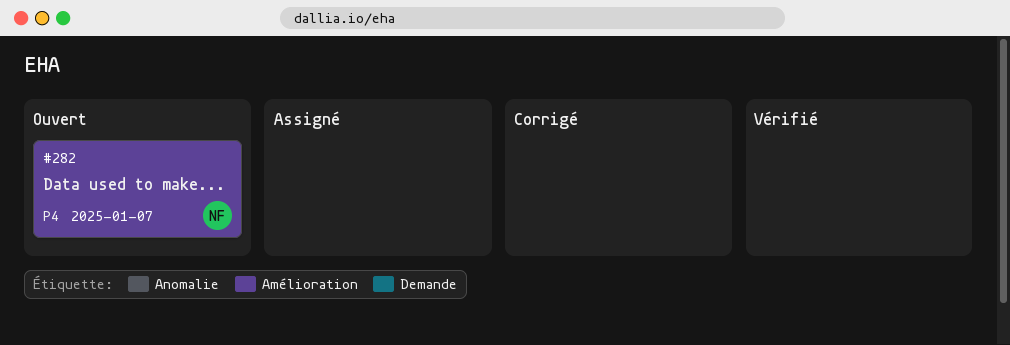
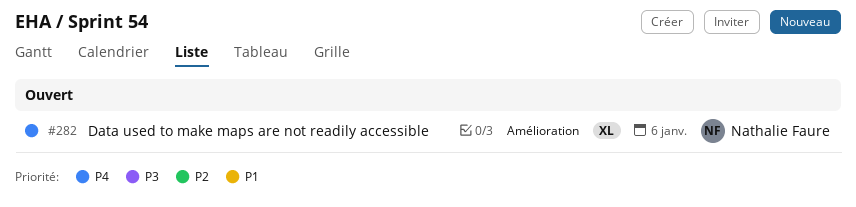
#282, due: Jan 7 -> Jan 6

